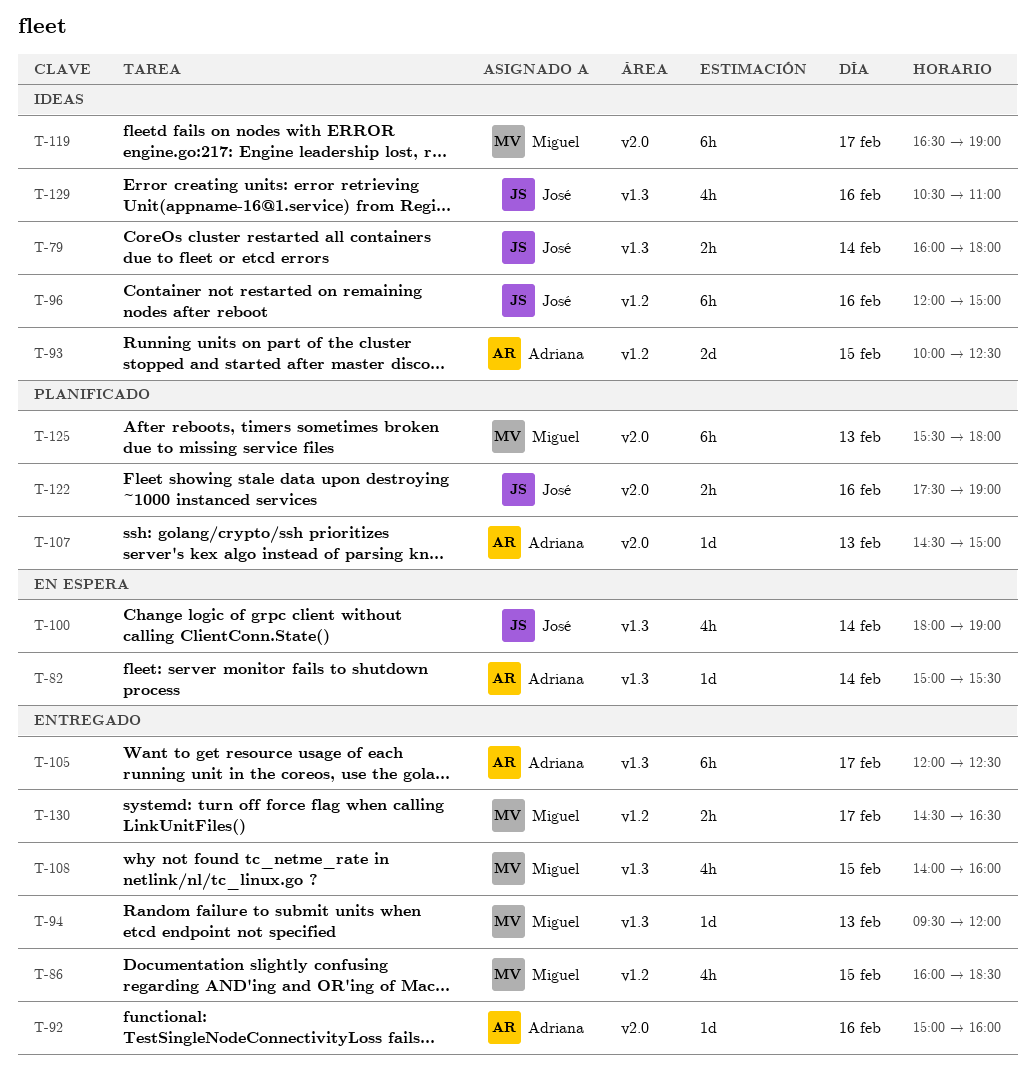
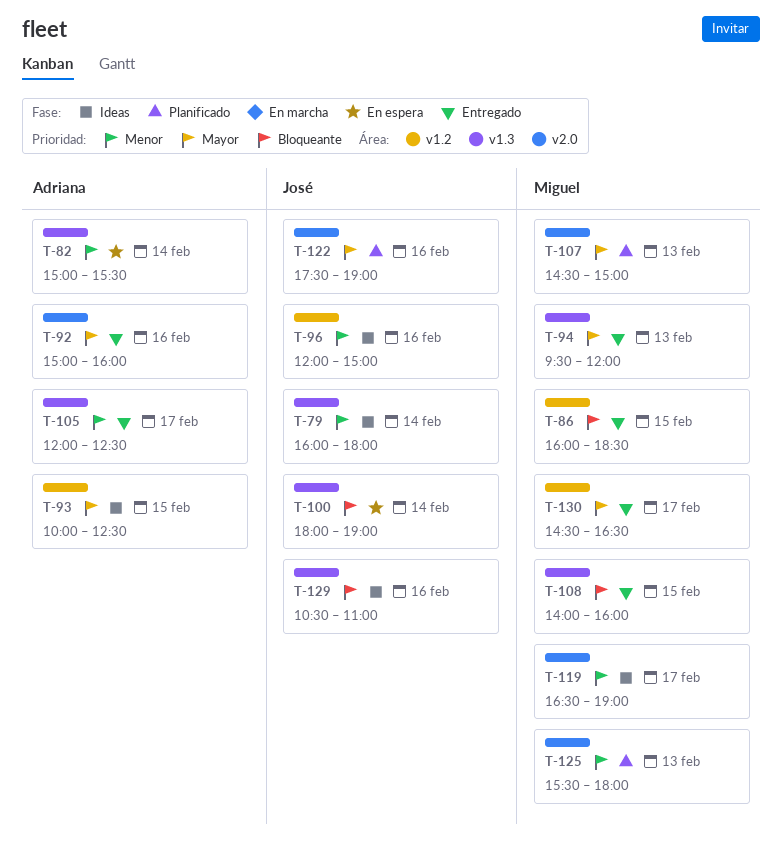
T-107, owner: Adriana -> Miguel

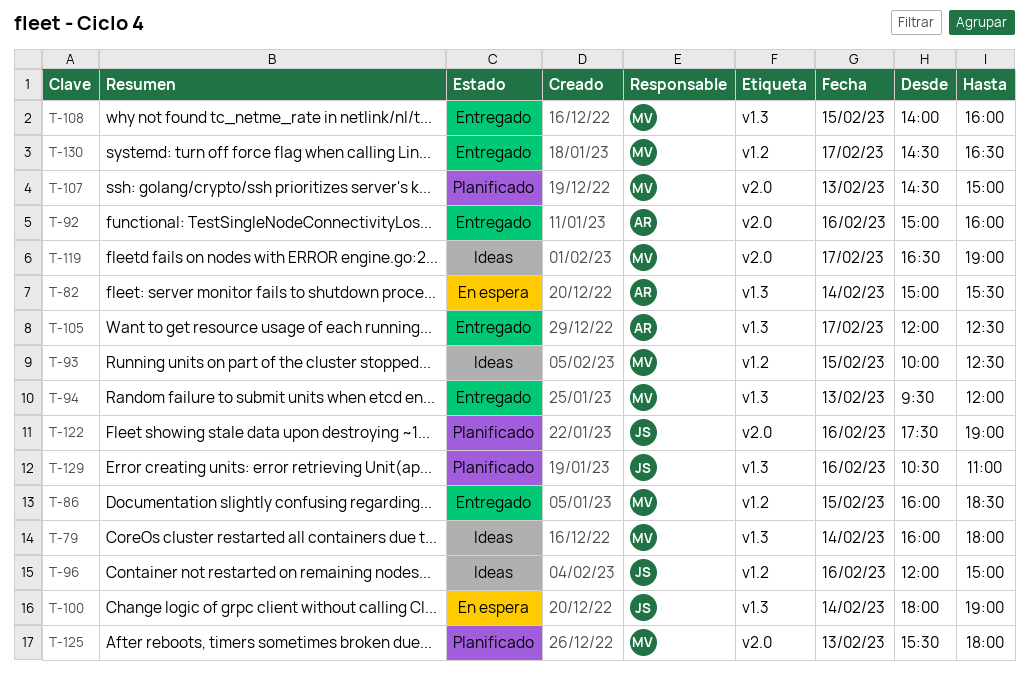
T-79, owner: José -> Miguel
T-93, owner: Adriana -> Miguel
T-129, status: Ideas -> Planificado

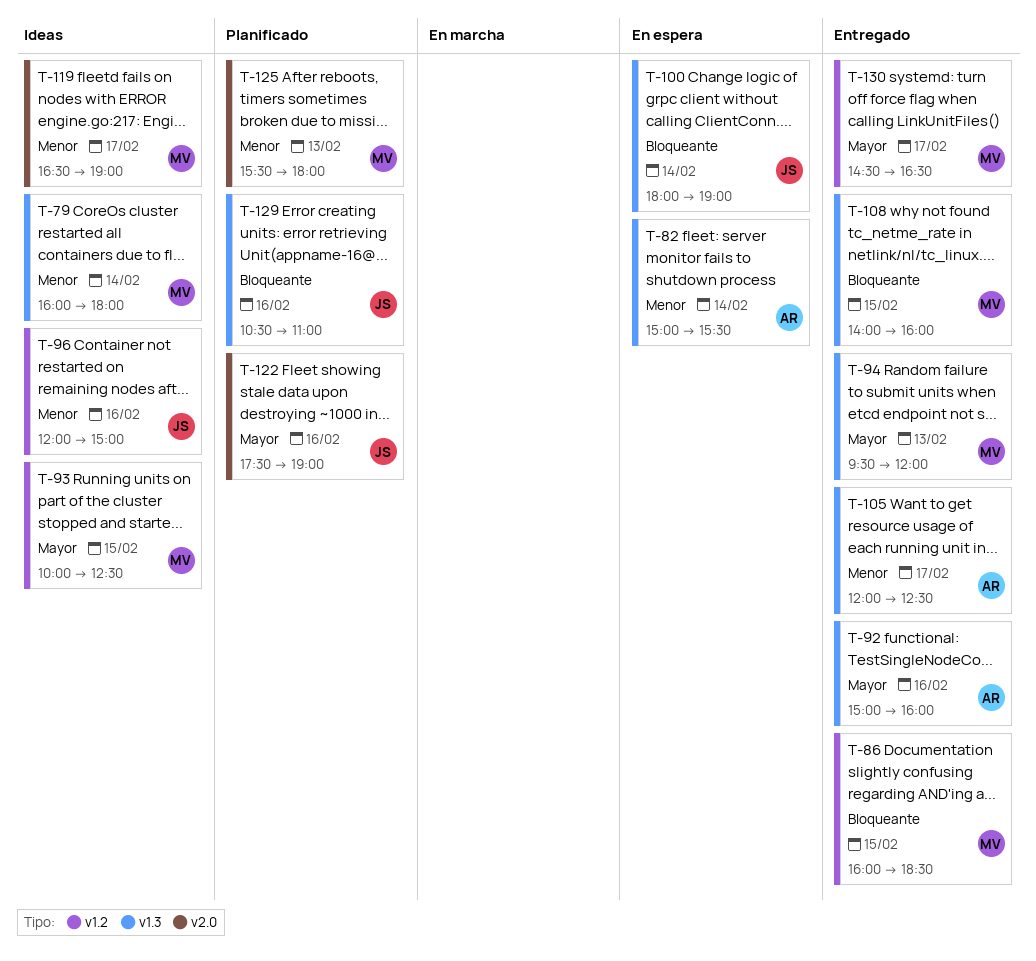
T-92, label: v2.0 -> v1.3
T-107: present -> none

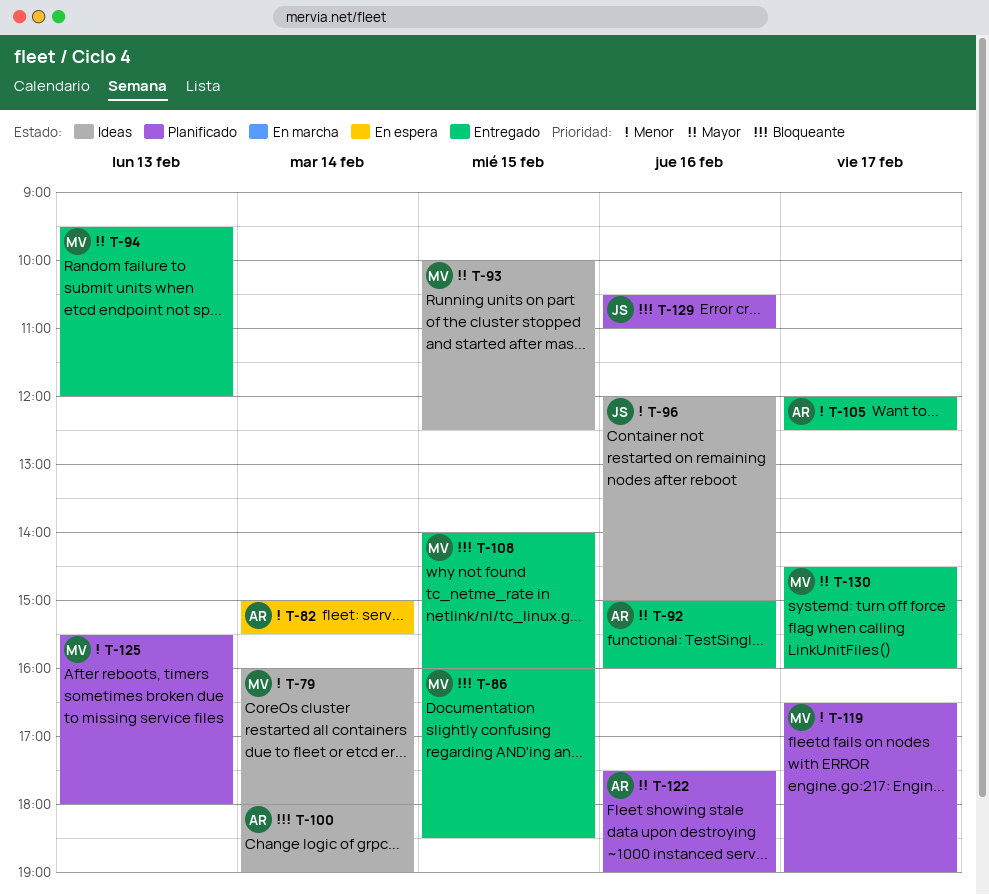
T-100, status: En espera -> Ideas
T-100, owner: JS -> AR
T-119, status: Ideas -> Planificado
T-122, owner: JS -> AR
T-130, ends: 16:30 -> 16:00

